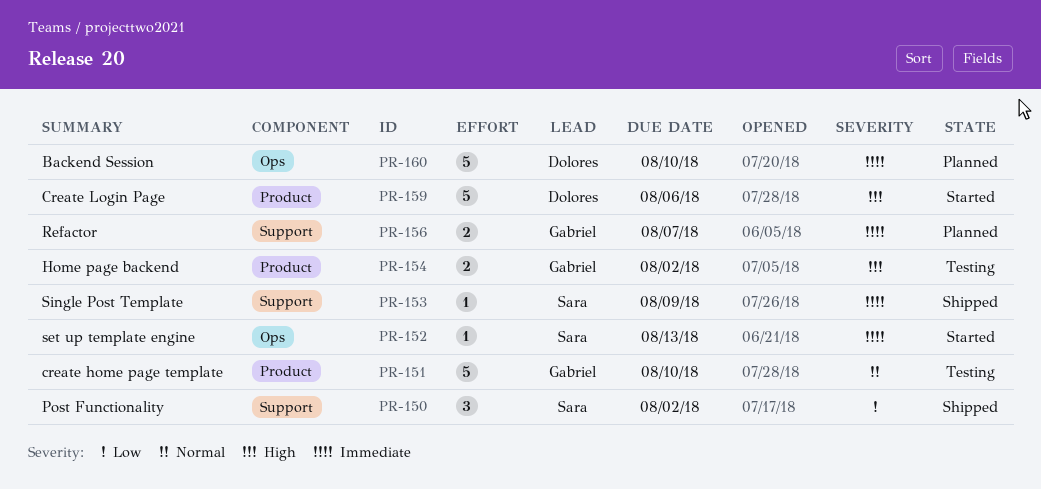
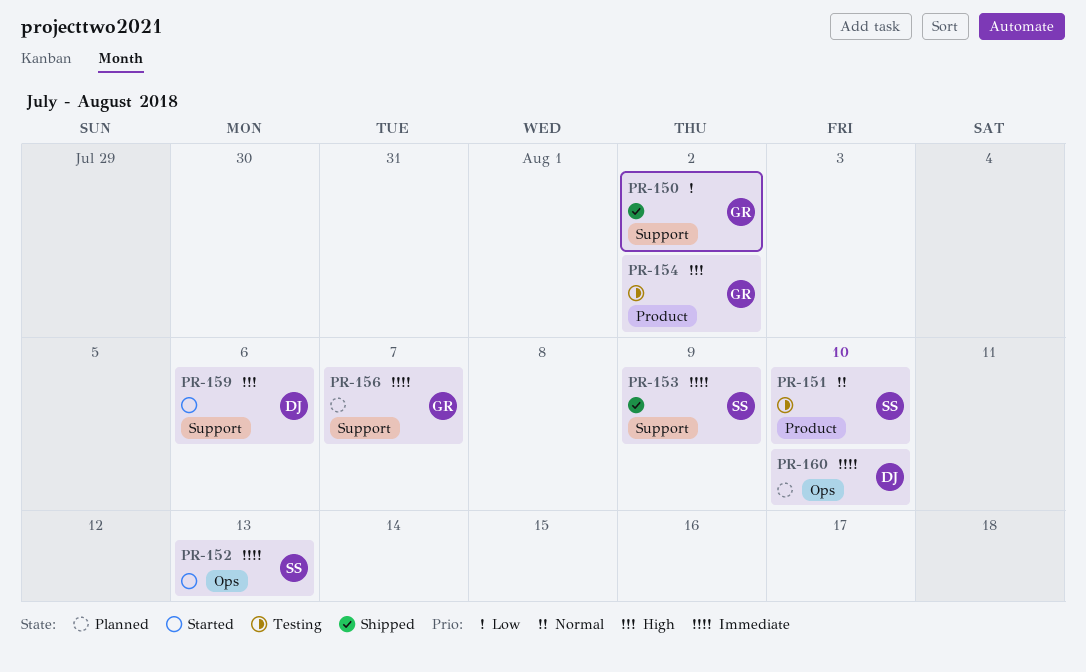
PR-150, owner: Sara -> Gabriel
PR-151, owner: Gabriel -> Sara
PR-159, label: Product -> Support

